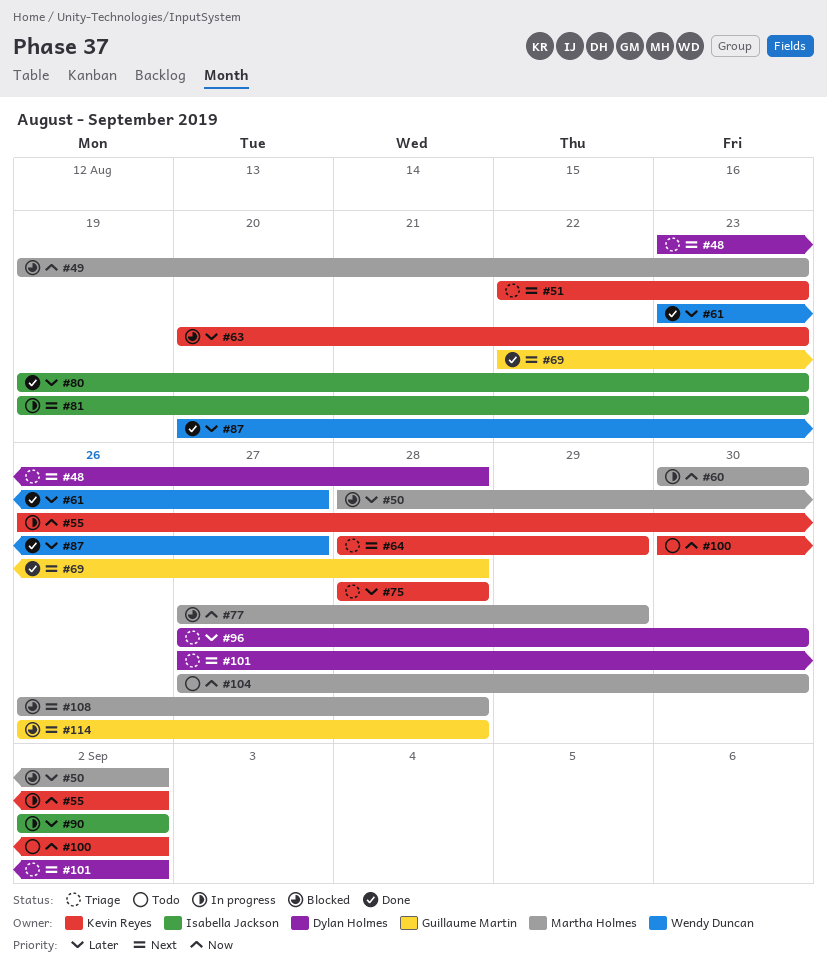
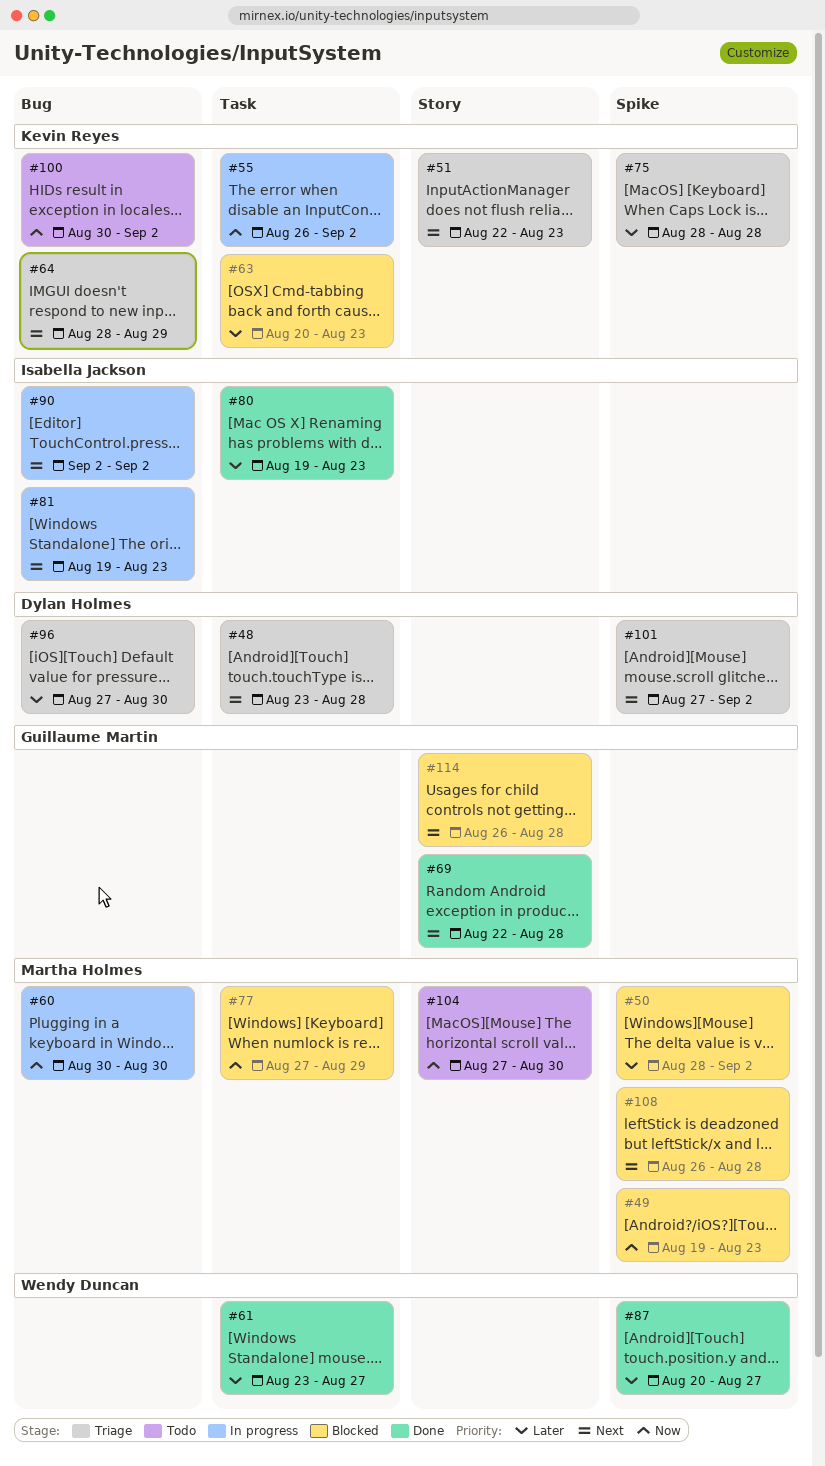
#90, priority: Later -> Next

